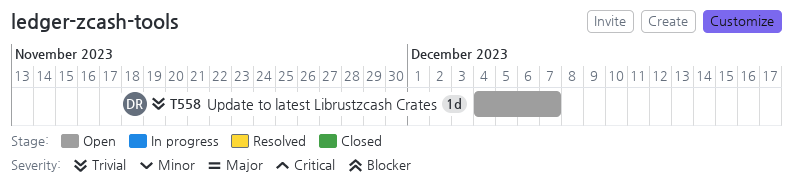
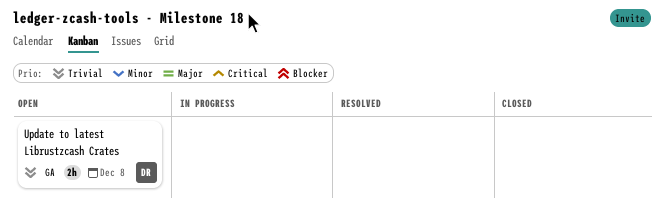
Update to latest Librustzcash Crates, estimate: 1d -> 2h
Update to latest Librustzcash Crates, due: Dec 7 -> Dec 8

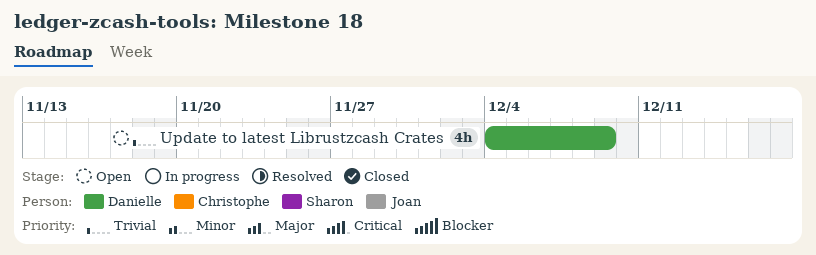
Update to latest Librustzcash Crates, estimate: 2h -> 4h
Update to latest Librustzcash Crates, due: Dec 8 -> Dec 9

